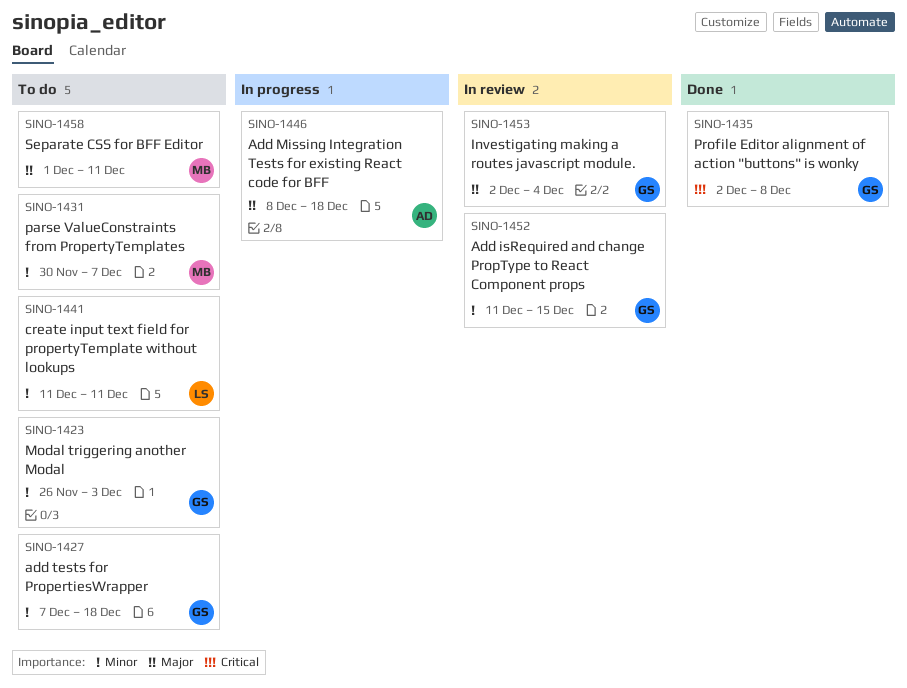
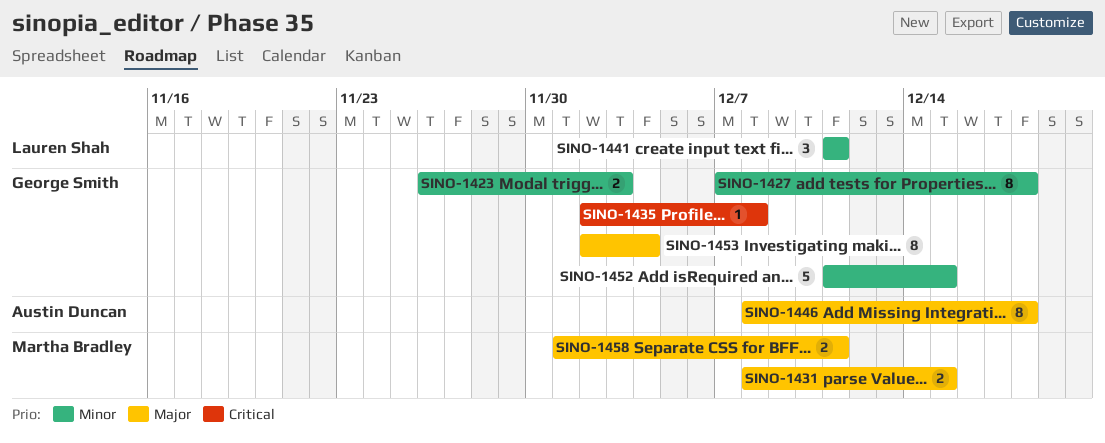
SINO-1431, priority: Minor -> Major
SINO-1431, start: Nov 30 -> Dec 8
SINO-1431, due: Dec 7 -> Dec 15

